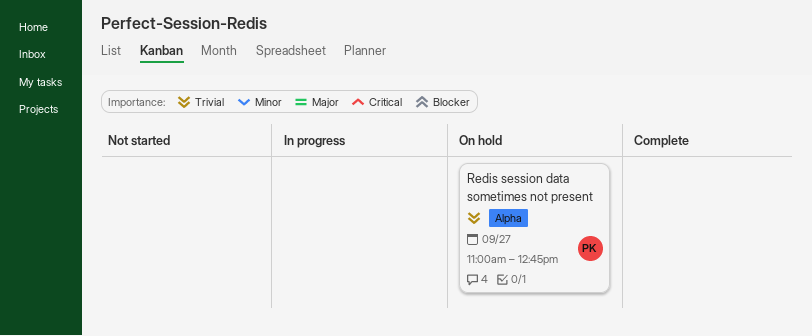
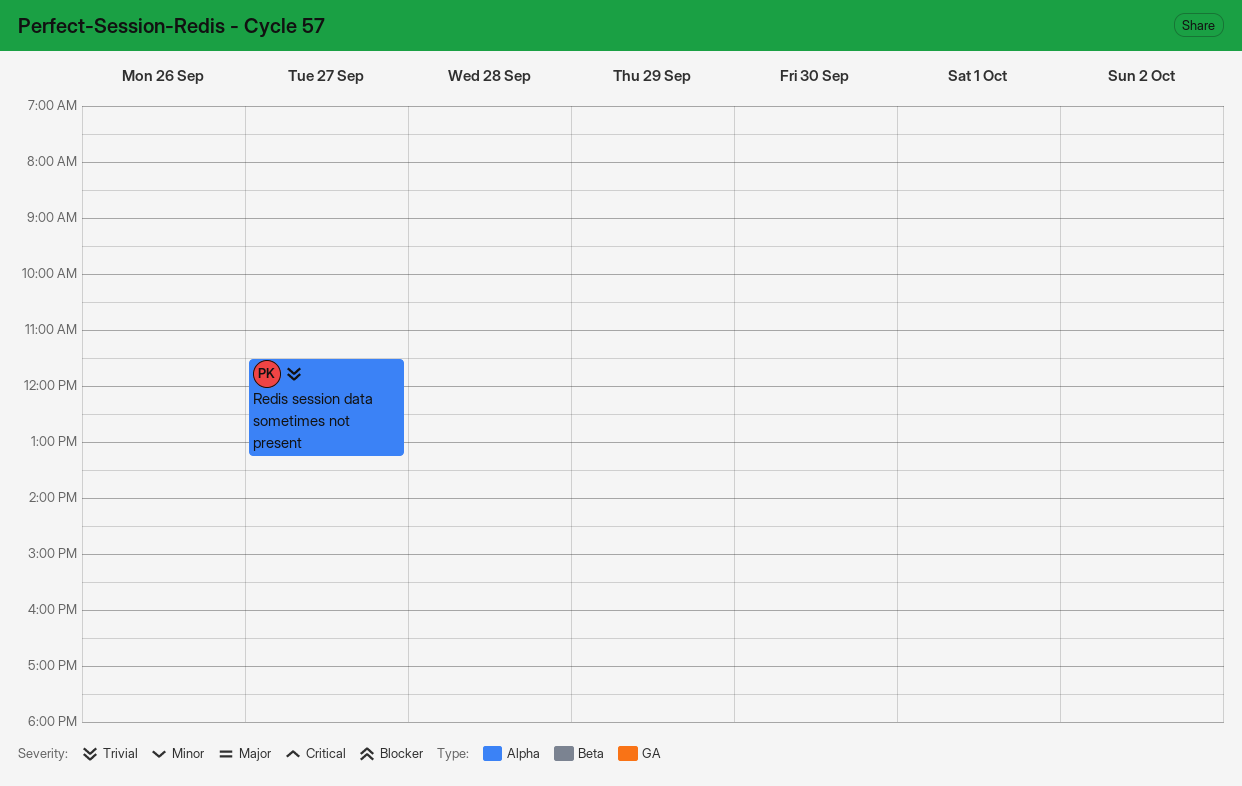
Redis session data sometimes not present, begins: 11:00 -> 11:30
Redis session data sometimes not present, ends: 12:45 -> 13:15

